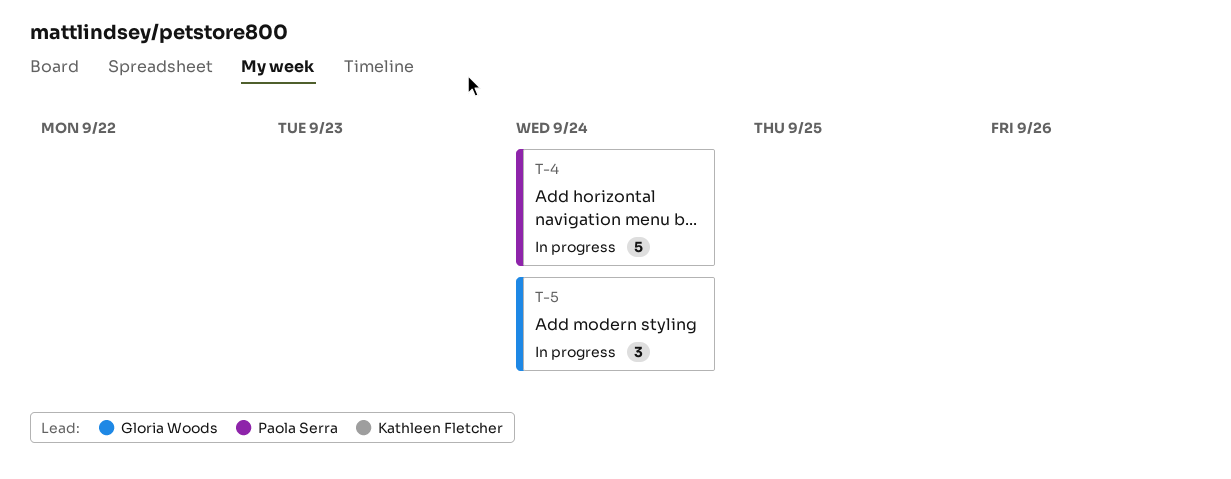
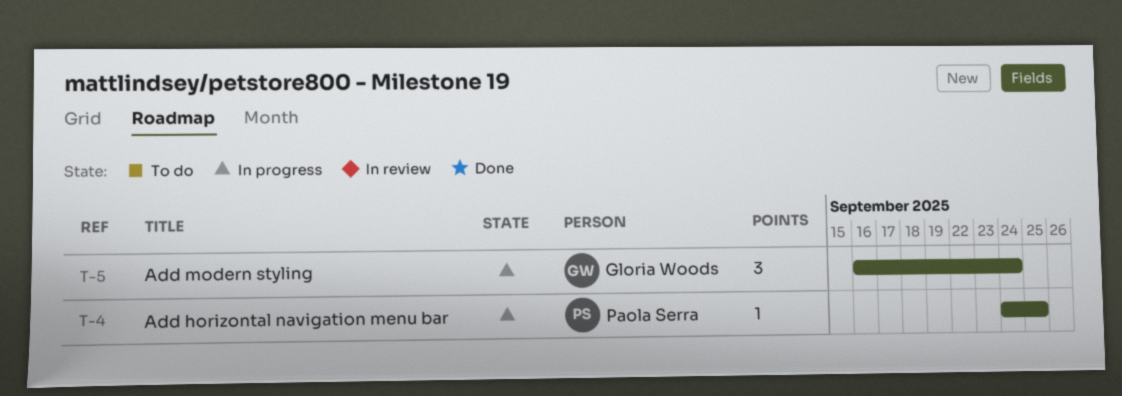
T-4, estimate: 5 -> 1
T-4, due: Sep 24 -> Sep 25

